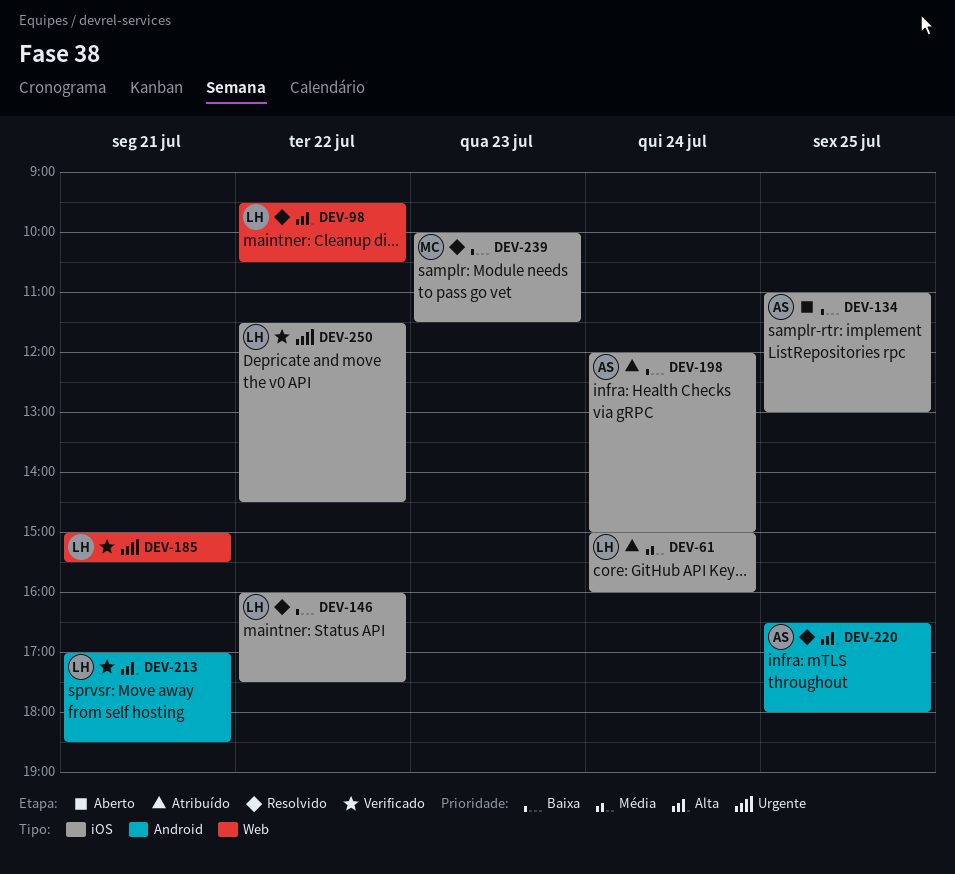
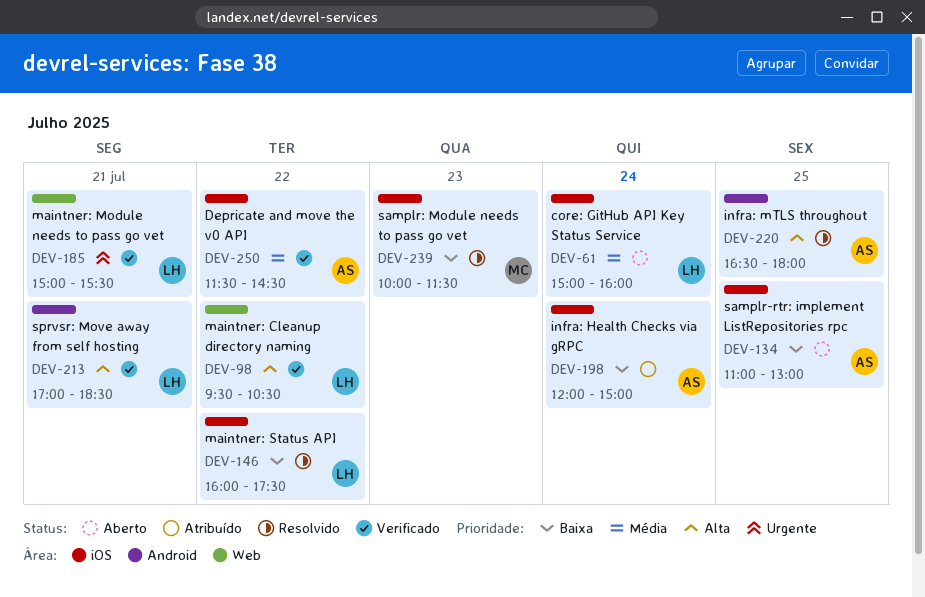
DEV-61, status: Atribuído -> Aberto
DEV-98, status: Resolvido -> Verificado
DEV-250, owner: LH -> AS
DEV-250, priority: Urgente -> Média

